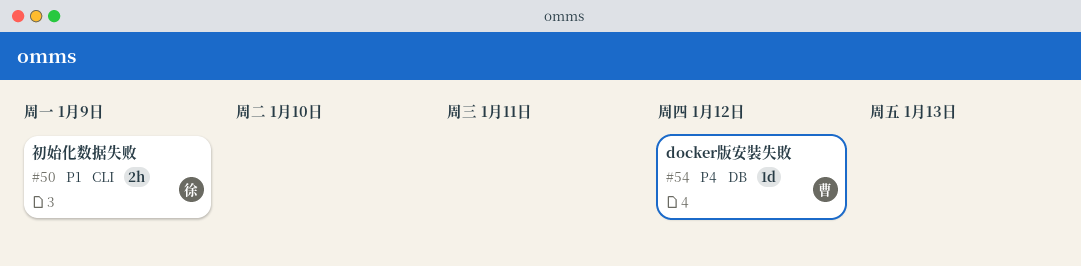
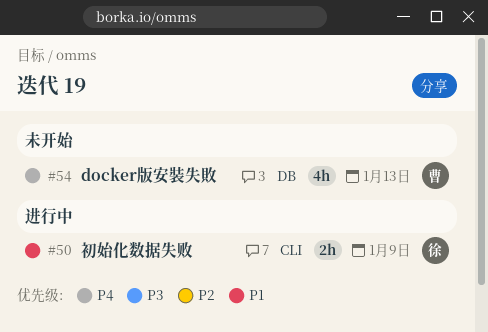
#54, estimate: 1d -> 4h
#54, due: Jan 12 -> Jan 13

